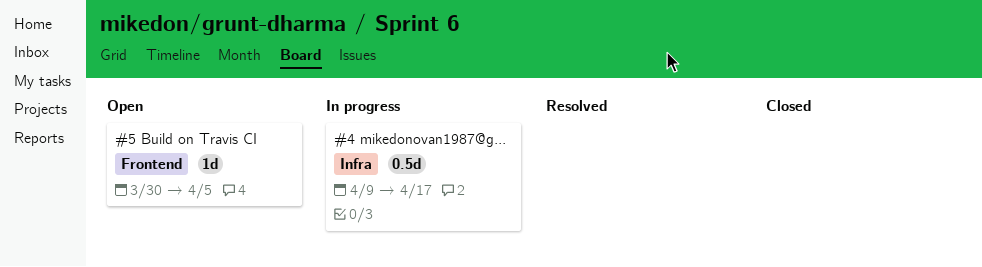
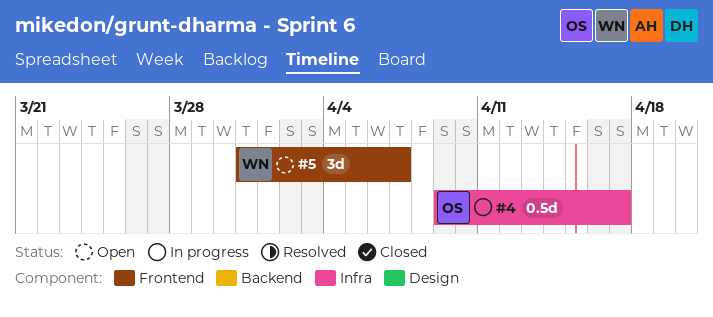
#5, estimate: 1d -> 3d
#5, start: Mar 30 -> Mar 31
#5, due: Apr 5 -> Apr 7

